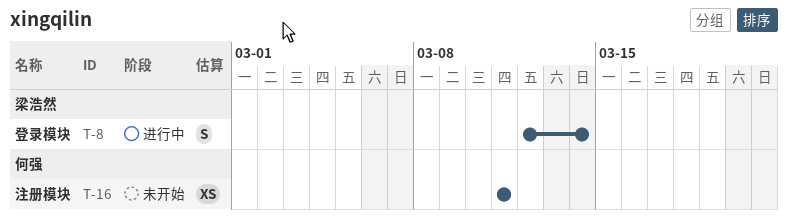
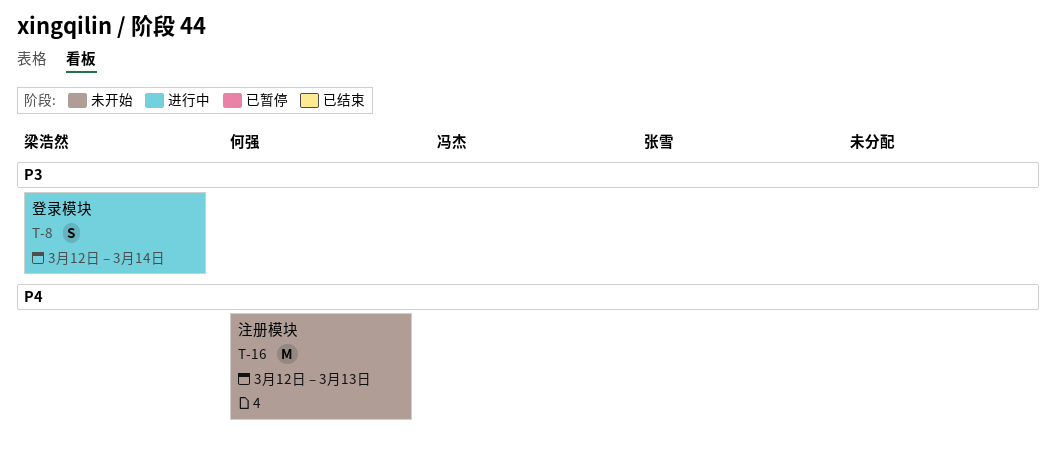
T-16, estimate: XS -> M
T-16, start: Mar 11 -> Mar 12
T-16, due: Mar 11 -> Mar 13

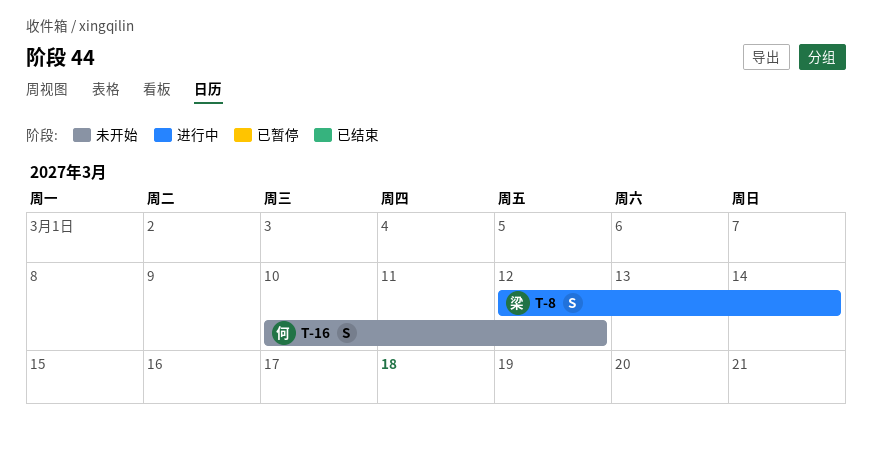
T-16, estimate: M -> S
T-16, start: Mar 12 -> Mar 10
T-16, due: Mar 13 -> Mar 12

